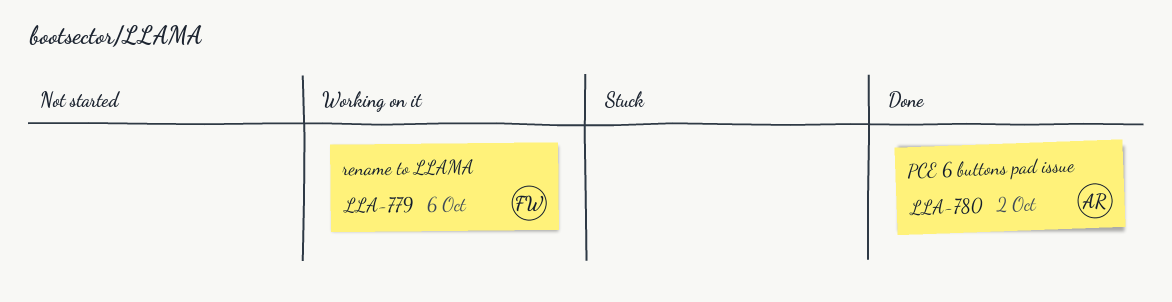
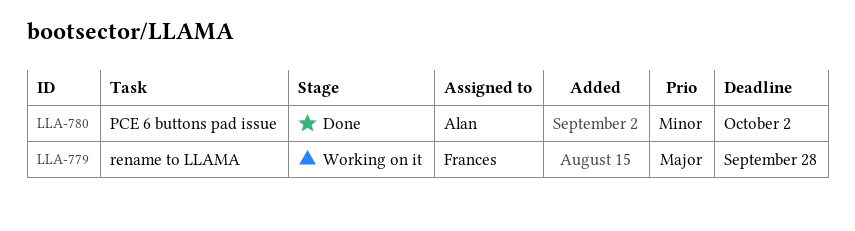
LLA-779, due: Oct 6 -> Sep 28

